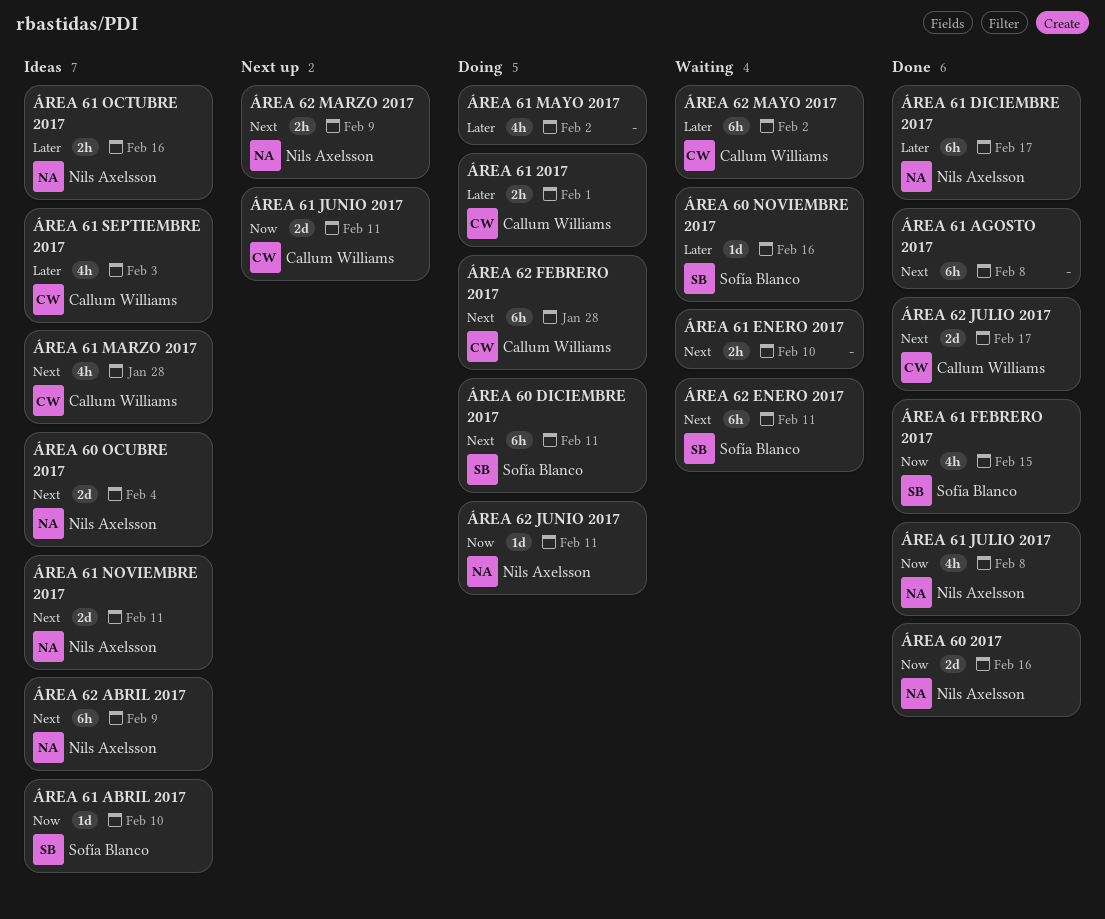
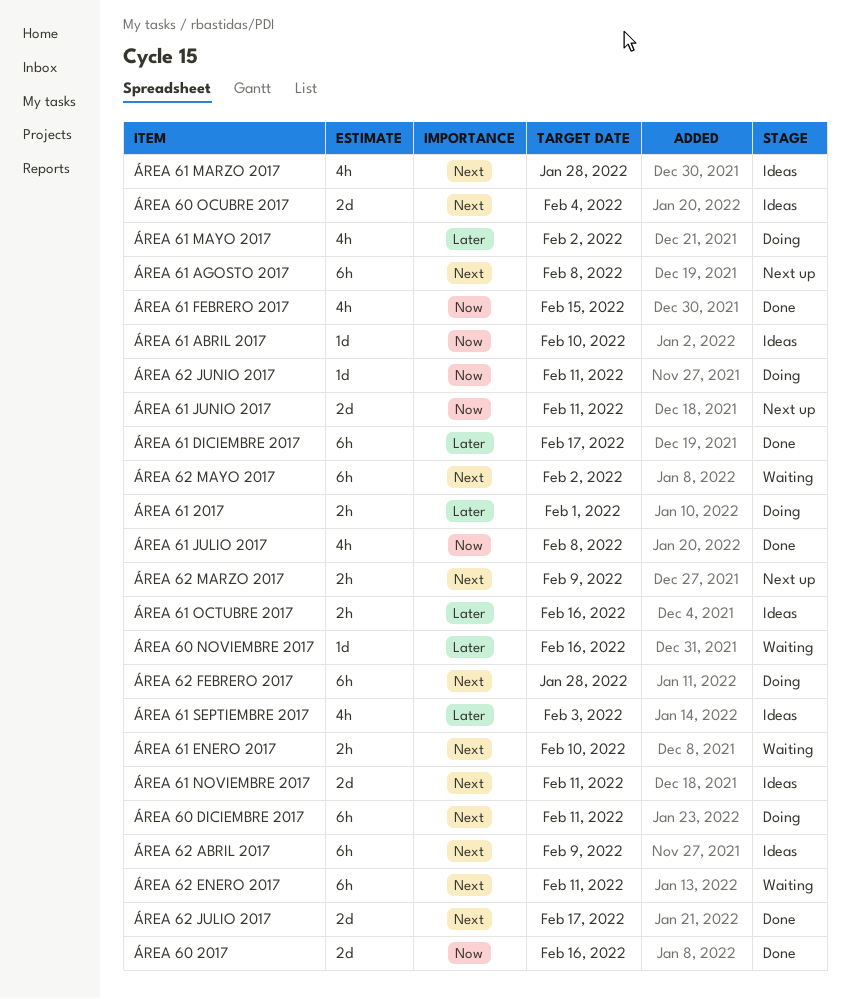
ÁREA 61 AGOSTO 2017, status: Done -> Next up
ÁREA 62 MAYO 2017, priority: Later -> Next

